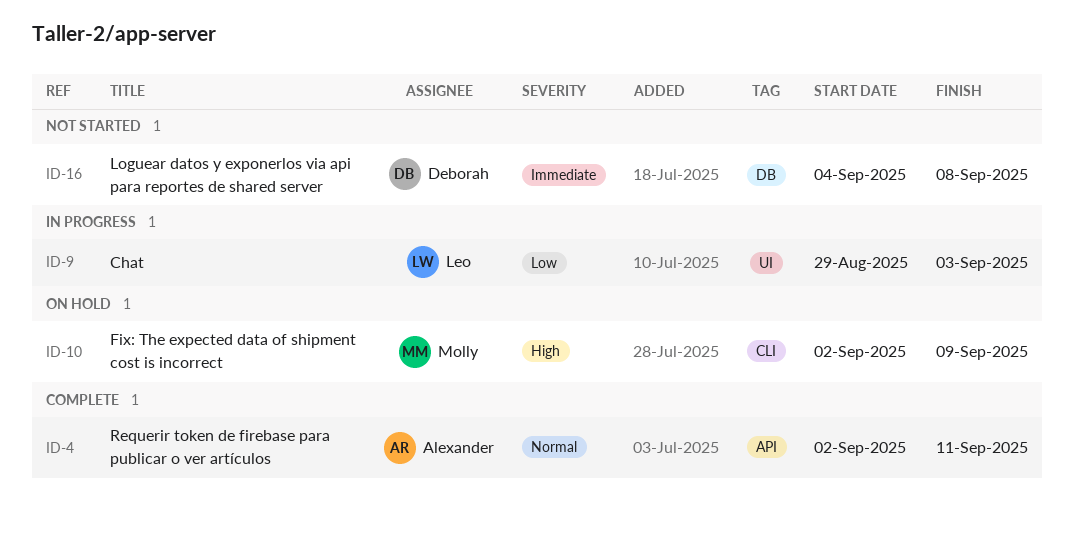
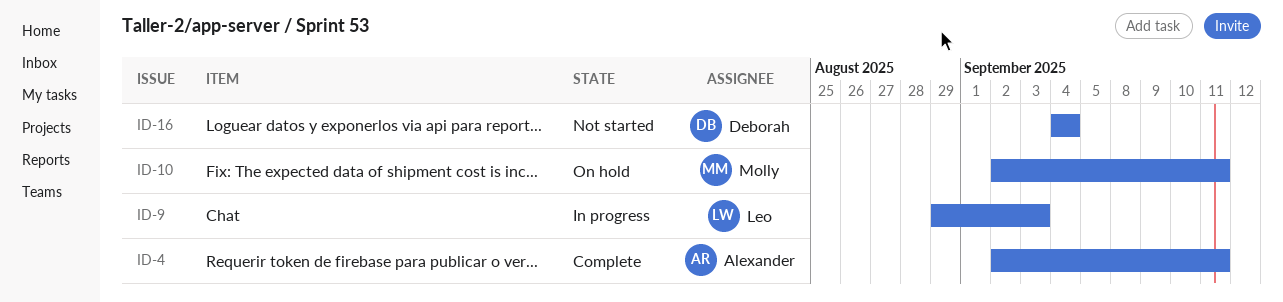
ID-10, due: Sep 9 -> Sep 11
ID-16, due: Sep 8 -> Sep 4

